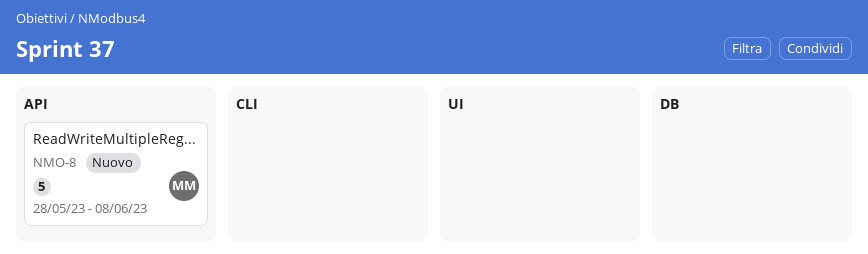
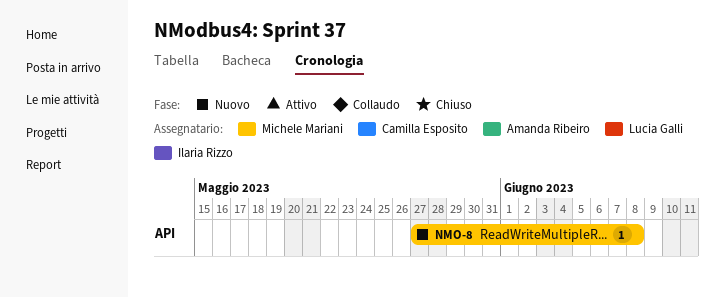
NMO-8, estimate: 5 -> 1
NMO-8, start: May 28 -> May 27

